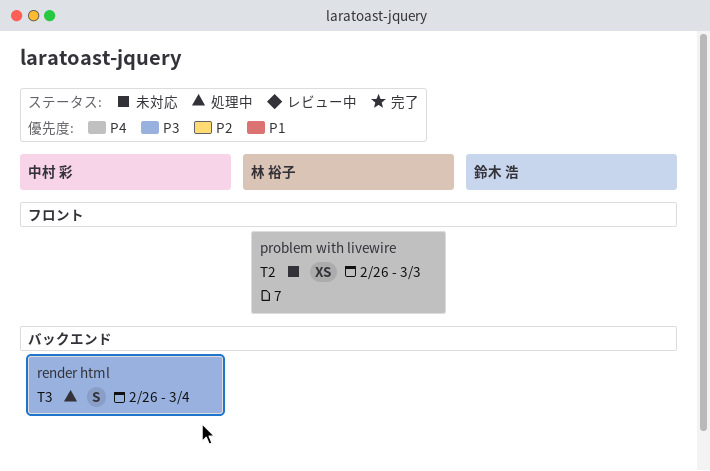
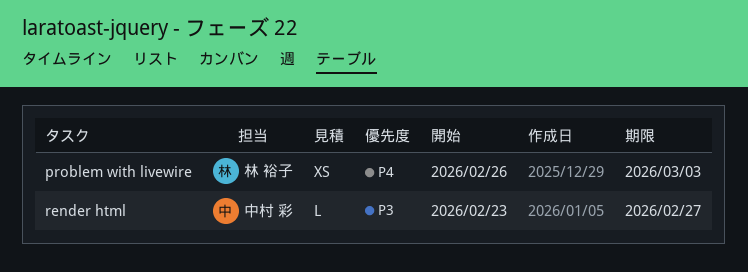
render html, estimate: S -> L
render html, start: Feb 26 -> Feb 23
render html, due: Mar 4 -> Feb 27

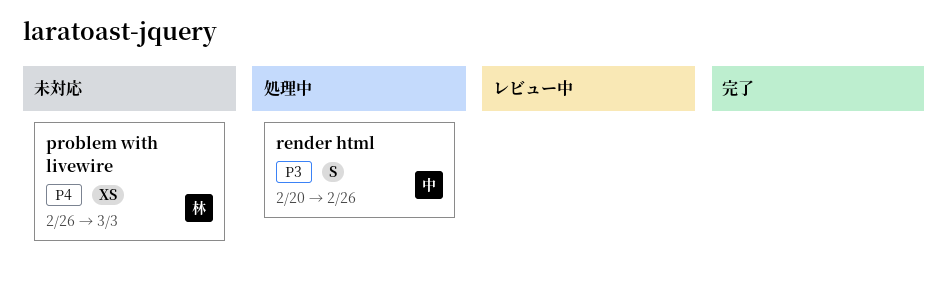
render html, estimate: L -> S
render html, start: Feb 23 -> Feb 20
render html, due: Feb 27 -> Feb 26

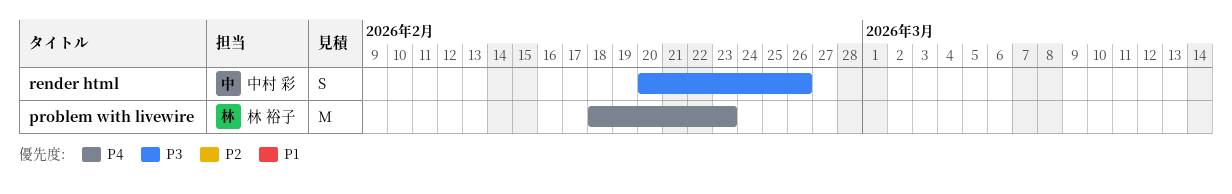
problem with livewire, estimate: XS -> M
problem with livewire, start: Feb 26 -> Feb 18
problem with livewire, due: Mar 3 -> Feb 23

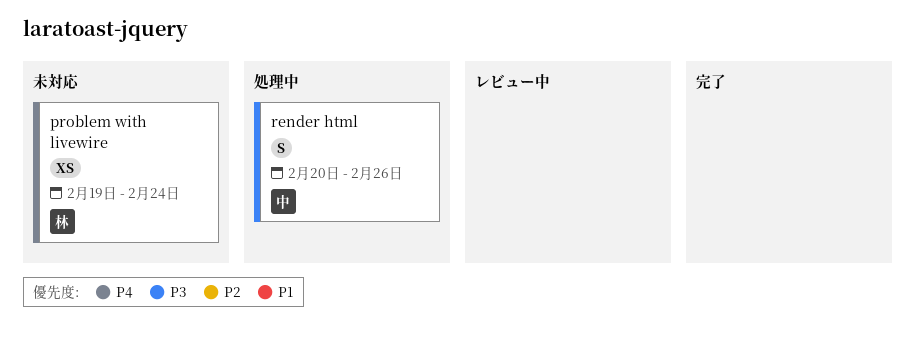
problem with livewire, estimate: M -> XS
problem with livewire, start: Feb 18 -> Feb 19
problem with livewire, due: Feb 23 -> Feb 24

